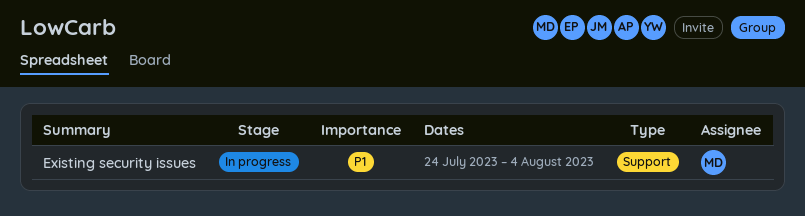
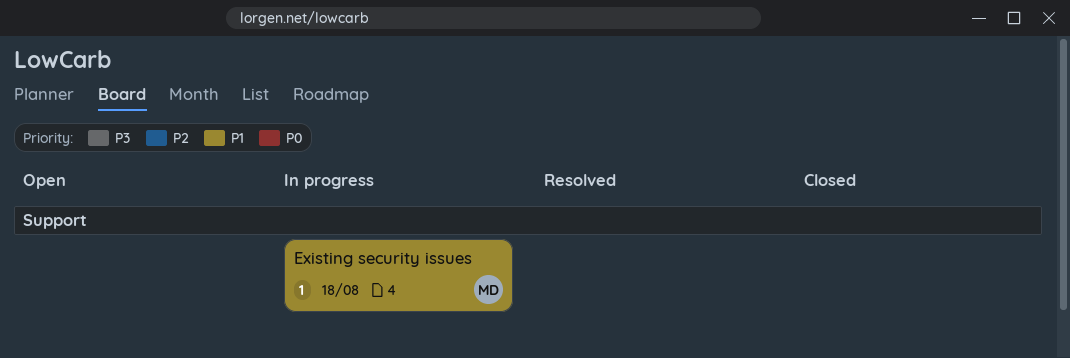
Existing security issues, due: Aug 4 -> Aug 18

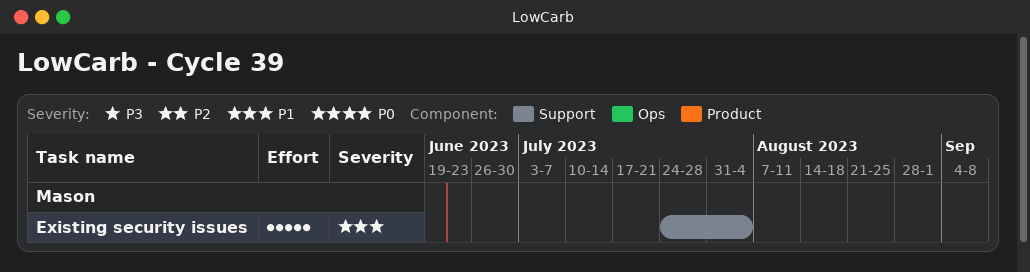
Existing security issues, estimate: 1 -> 5
Existing security issues, due: Aug 18 -> Aug 4

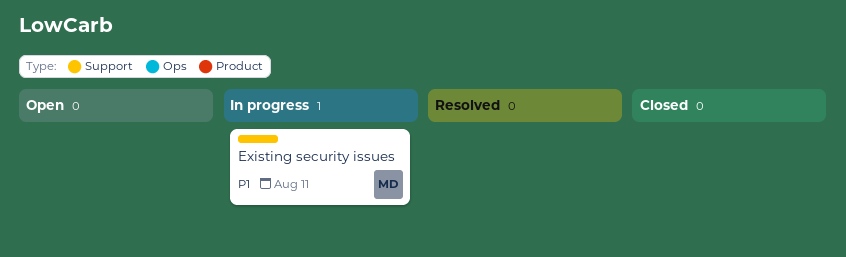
Existing security issues, due: Aug 4 -> Aug 11

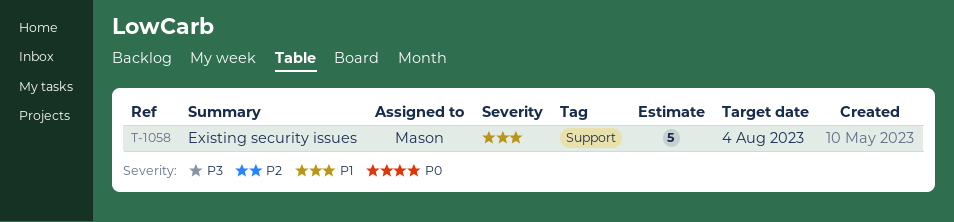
Existing security issues, due: Aug 11 -> Aug 4

